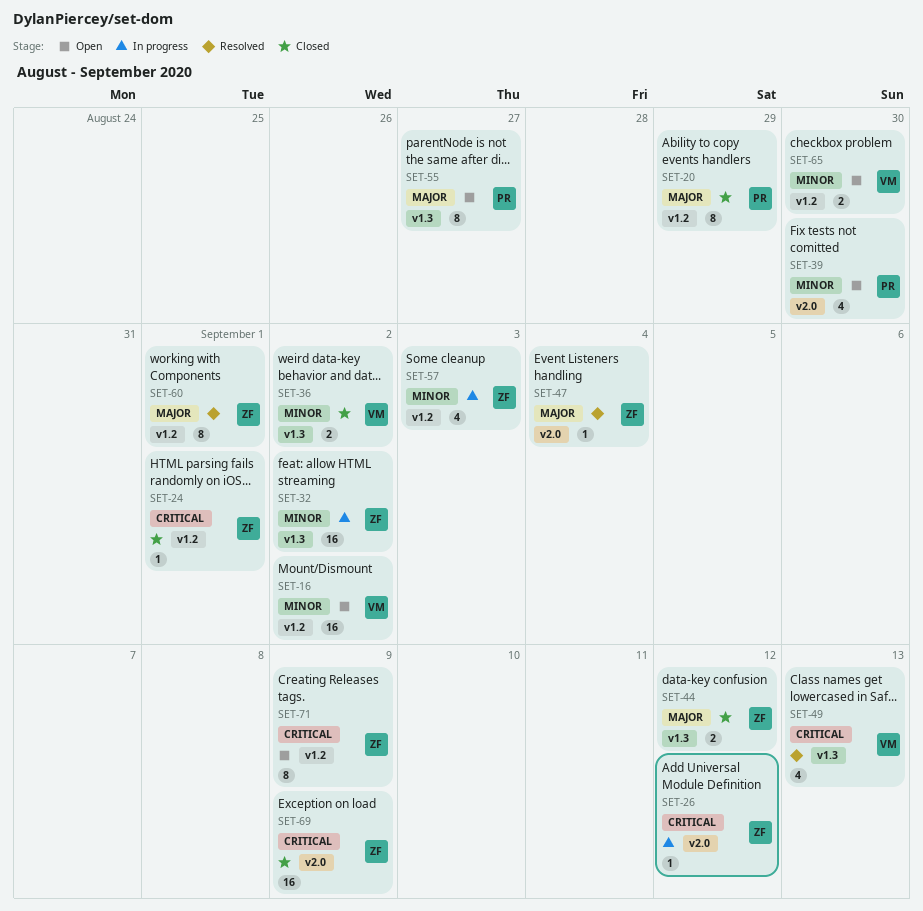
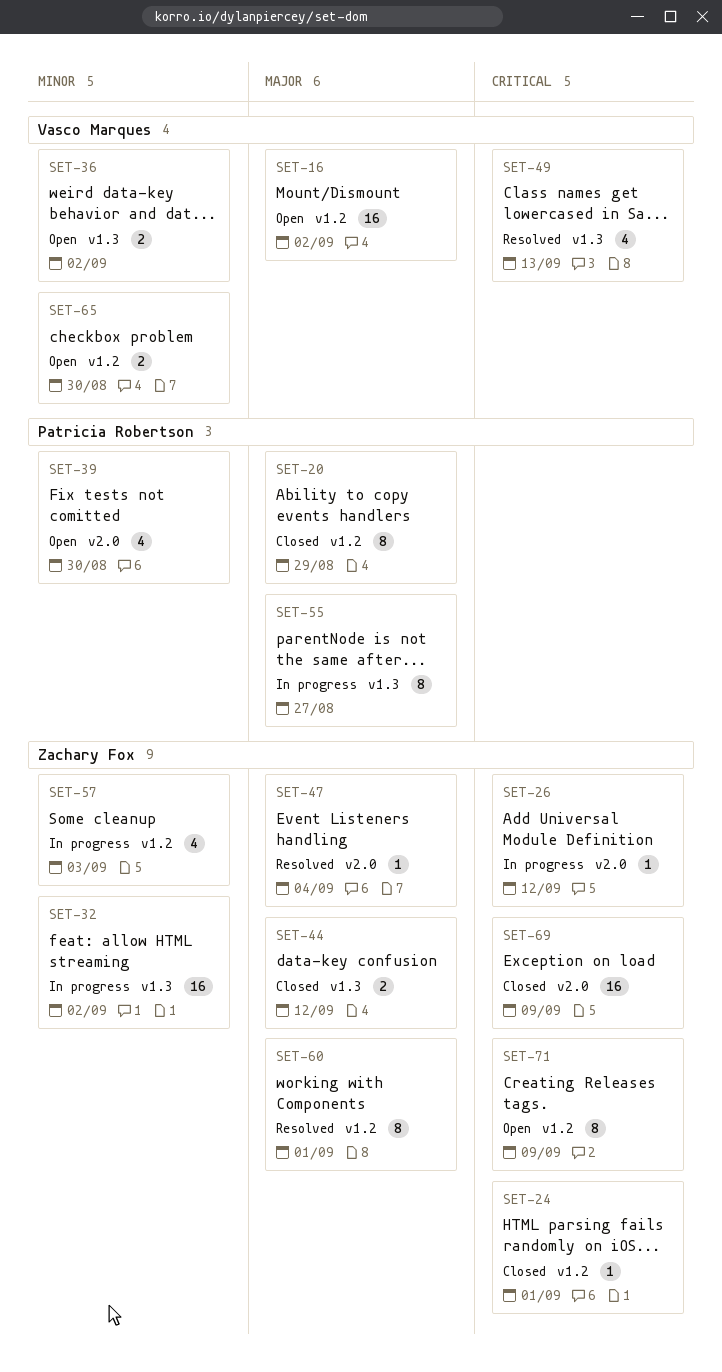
SET-16, priority: Minor -> Major
SET-36, status: Closed -> Open
SET-55, status: Open -> In progress

